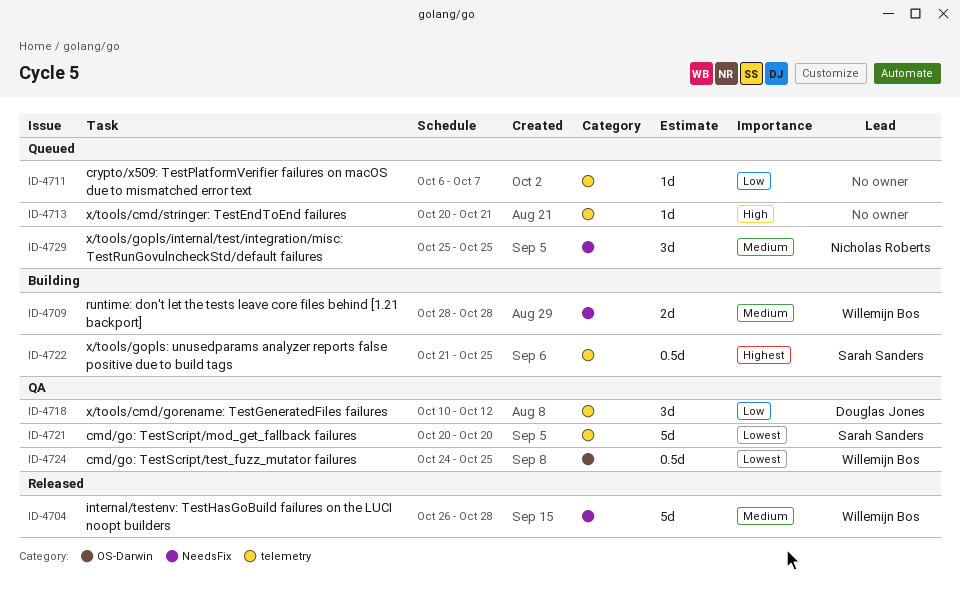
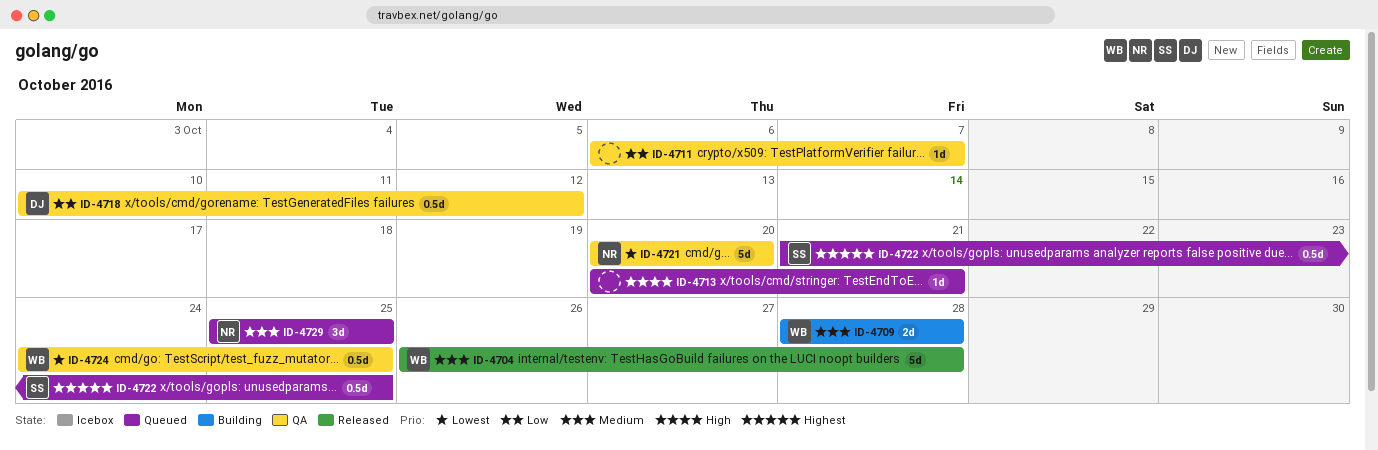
ID-4711, status: Queued -> QA
ID-4718, estimate: 3d -> 0.5d
ID-4721, owner: Sarah Sanders -> Nicholas Roberts
ID-4722, status: Building -> Queued

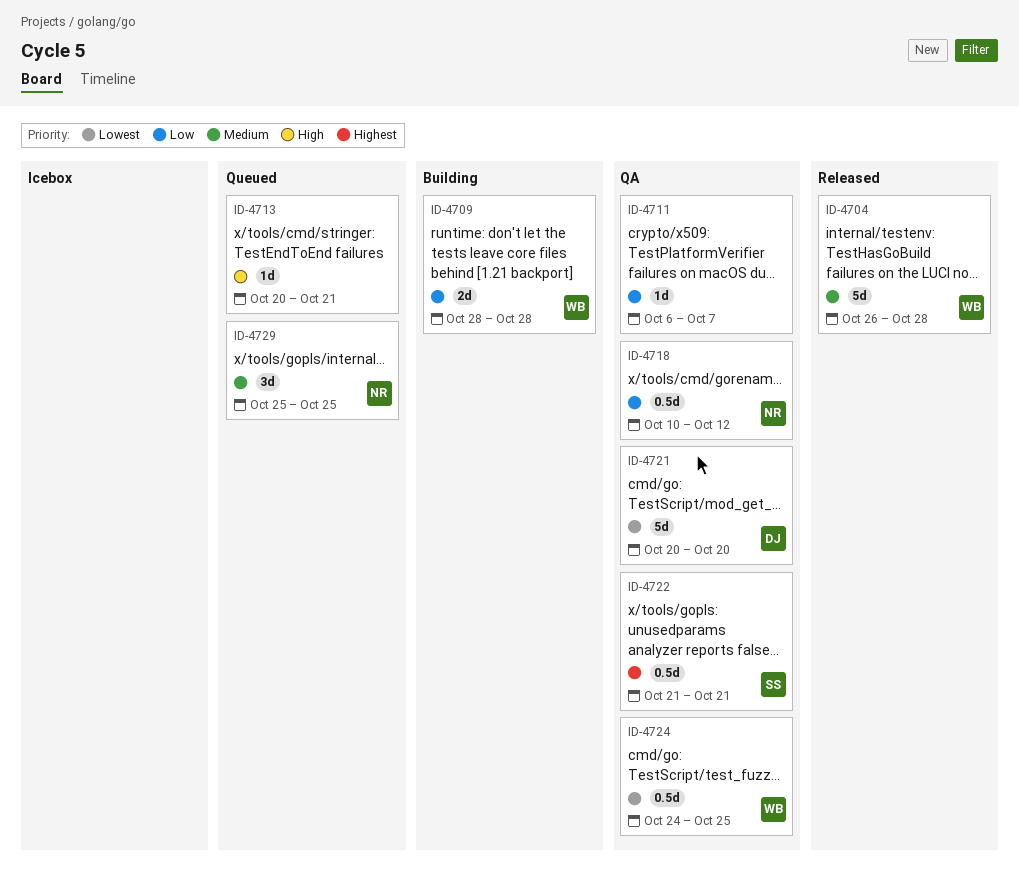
ID-4709, priority: Medium -> Low
ID-4718, owner: DJ -> NR
ID-4721, owner: NR -> DJ
ID-4722, status: Queued -> QA
ID-4722, due: Oct 25 -> Oct 21

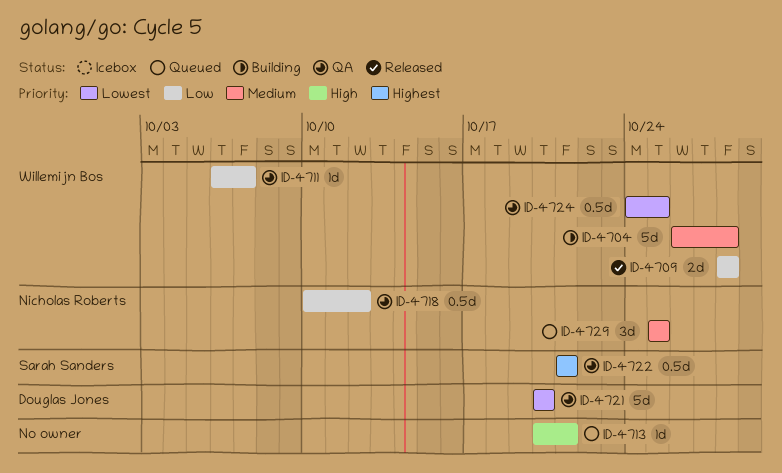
ID-4704, status: Released -> Building
ID-4709, status: Building -> Released
ID-4711, owner: none -> Willemijn Bos

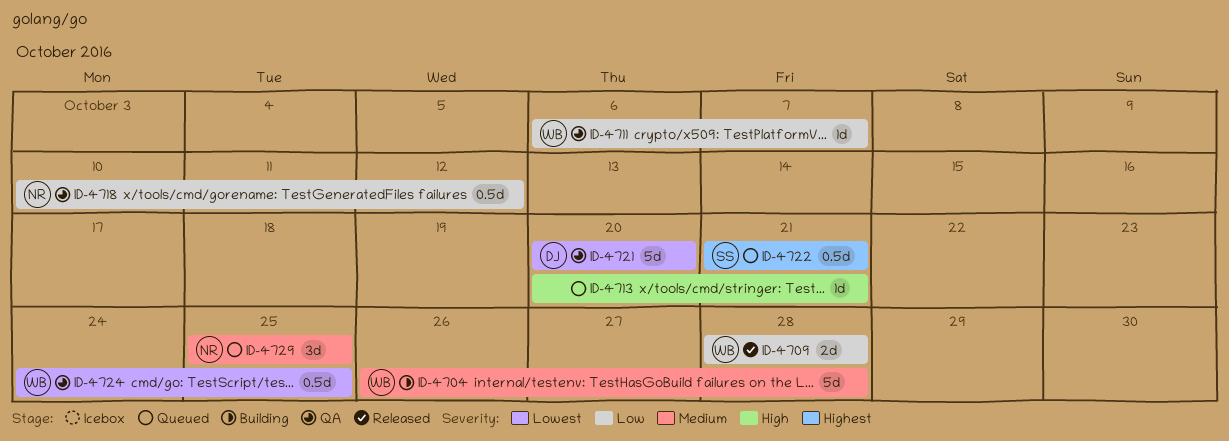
ID-4722, status: QA -> Queued

